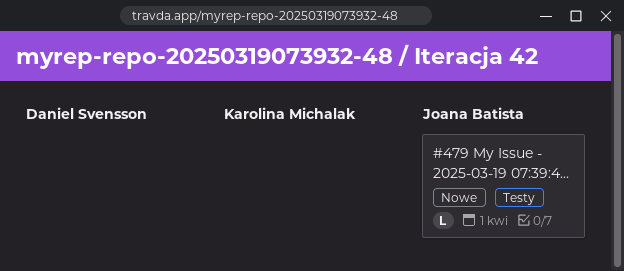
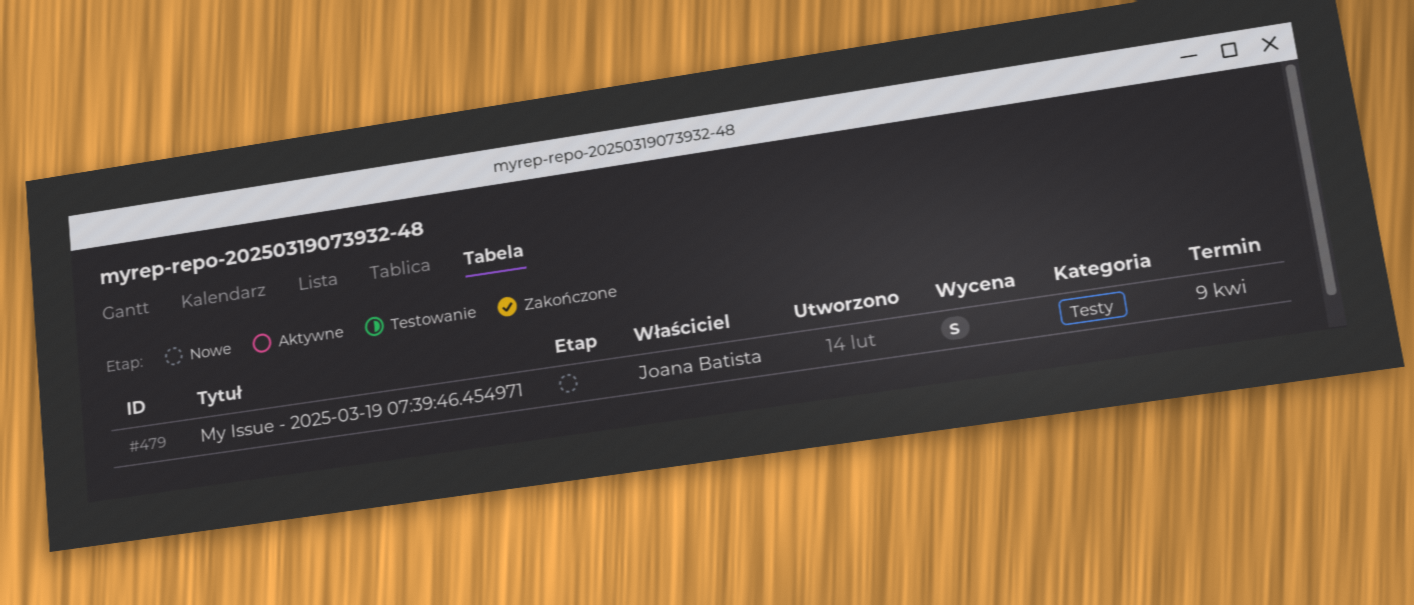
#479, estimate: L -> S
#479, due: Apr 1 -> Apr 9

